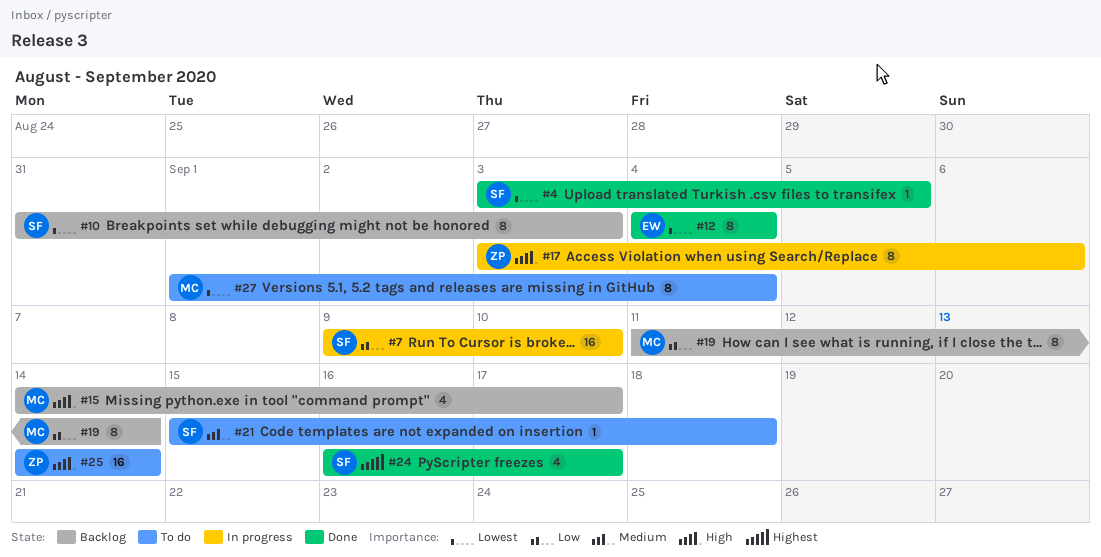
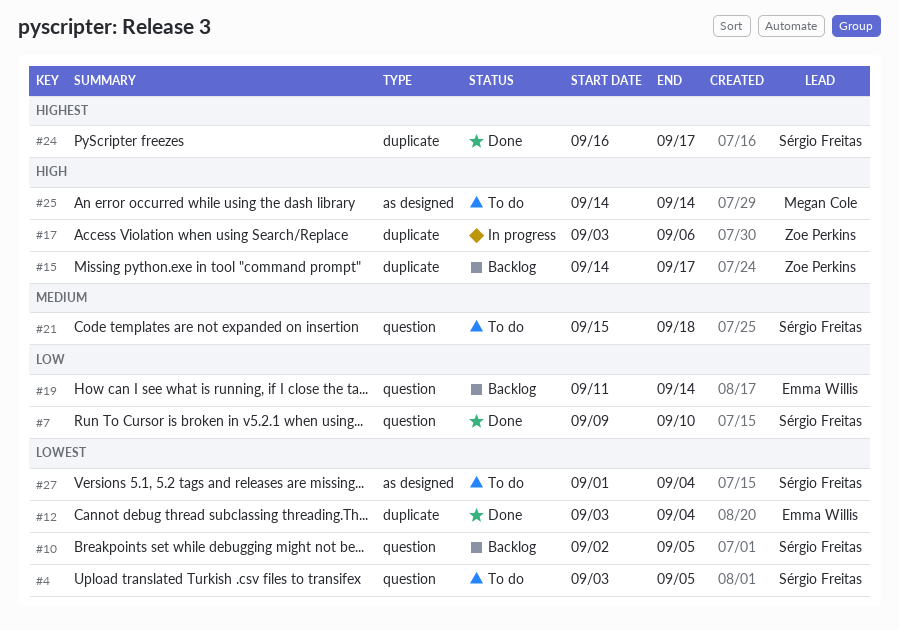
#4, status: Done -> To do
#7, status: In progress -> Done
#10, start: Aug 31 -> Sep 2
#10, due: Sep 3 -> Sep 5
#12, start: Sep 4 -> Sep 3
#15, owner: Megan Cole -> Zoe Perkins
#19, owner: Megan Cole -> Emma Willis
#25, owner: Zoe Perkins -> Megan Cole
#27, owner: Megan Cole -> Sérgio Freitas

